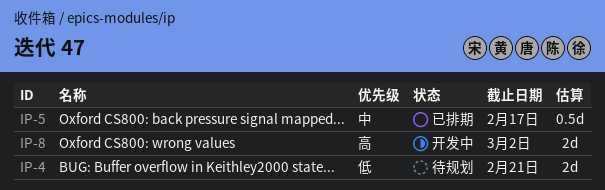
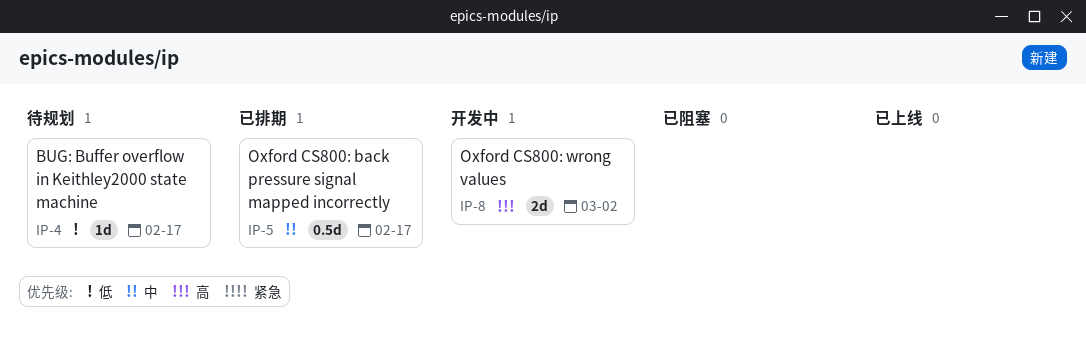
IP-4, estimate: 2d -> 1d
IP-4, due: Feb 21 -> Feb 17

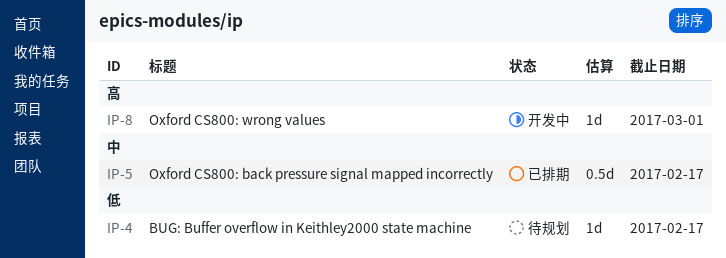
IP-8, estimate: 2d -> 1d
IP-8, due: Mar 2 -> Mar 1

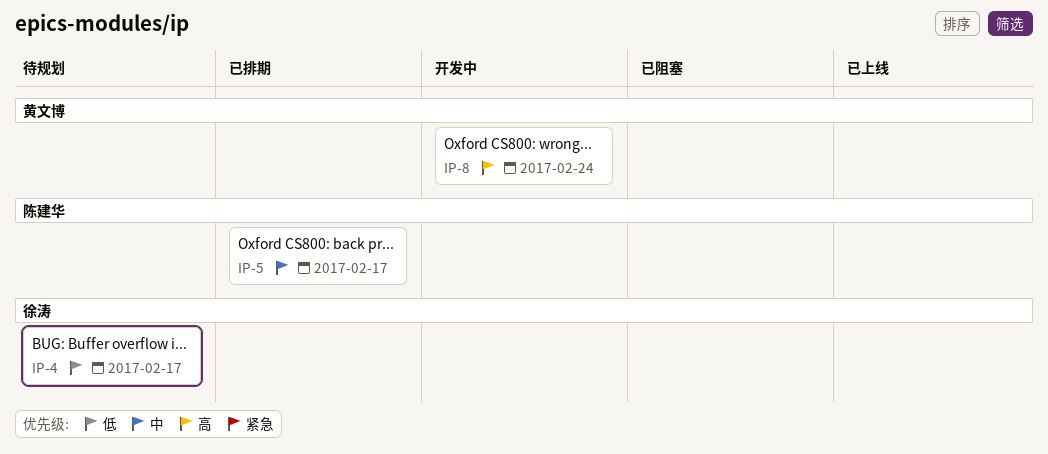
IP-8, due: Mar 1 -> Feb 24

